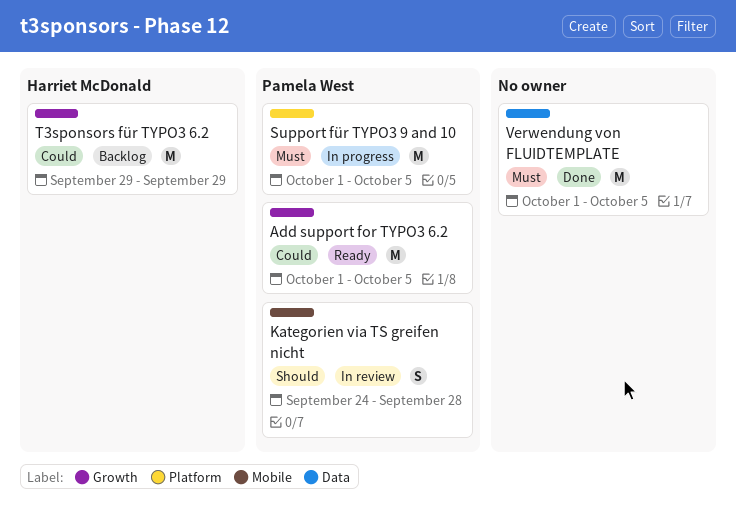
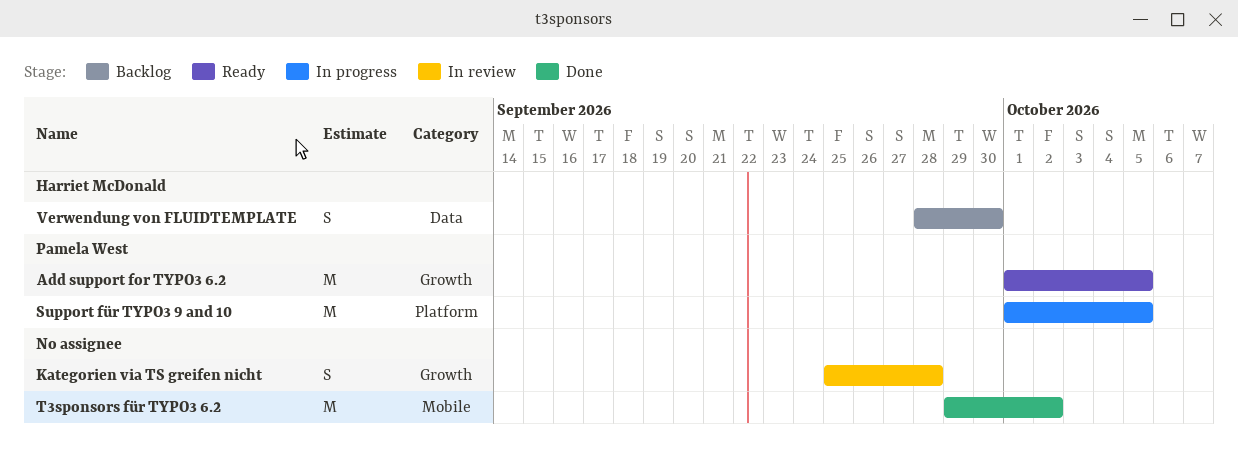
Kategorien via TS greifen nicht, owner: Pamela West -> none
Kategorien via TS greifen nicht, label: Mobile -> Growth
Kategorien via TS greifen nicht, start: Sep 24 -> Sep 25
T3sponsors für TYPO3 6.2, status: Backlog -> Done
T3sponsors für TYPO3 6.2, owner: Harriet McDonald -> none
T3sponsors für TYPO3 6.2, label: Growth -> Mobile
T3sponsors für TYPO3 6.2, due: Sep 29 -> Oct 2
Verwendung von FLUIDTEMPLATE, status: Done -> Backlog
Verwendung von FLUIDTEMPLATE, owner: none -> Harriet McDonald
Verwendung von FLUIDTEMPLATE, estimate: M -> S
Verwendung von FLUIDTEMPLATE, start: Oct 1 -> Sep 28
Verwendung von FLUIDTEMPLATE, due: Oct 5 -> Sep 30

